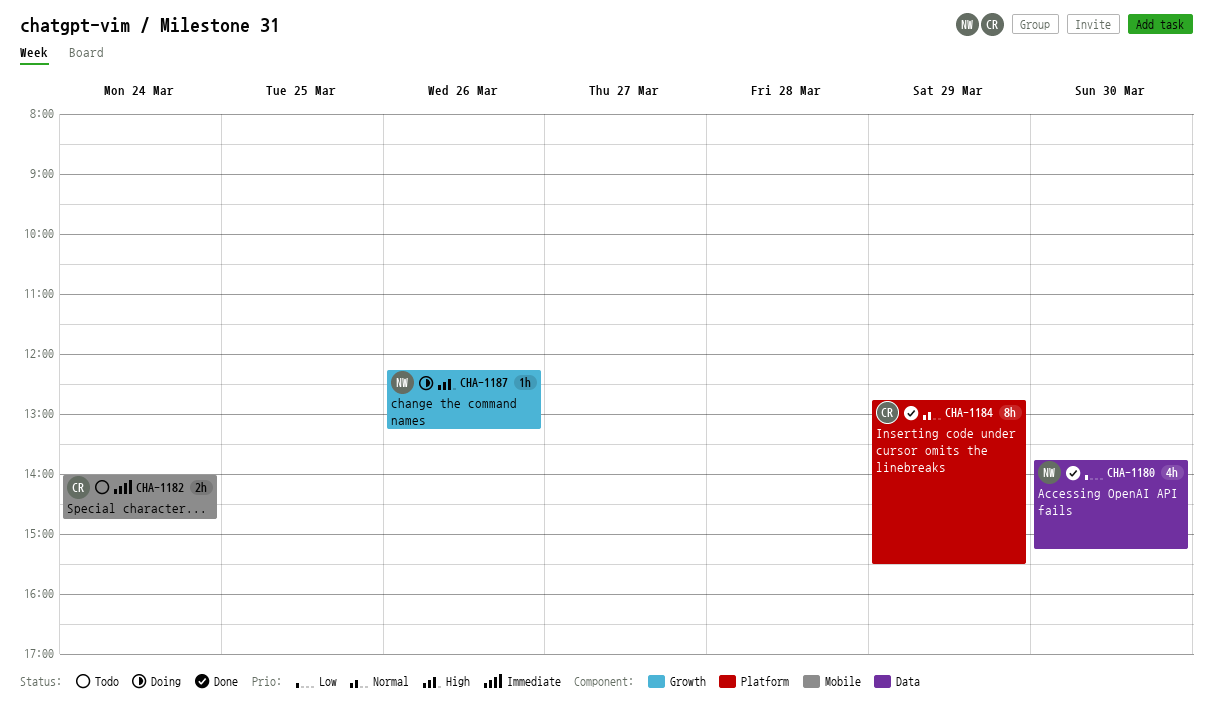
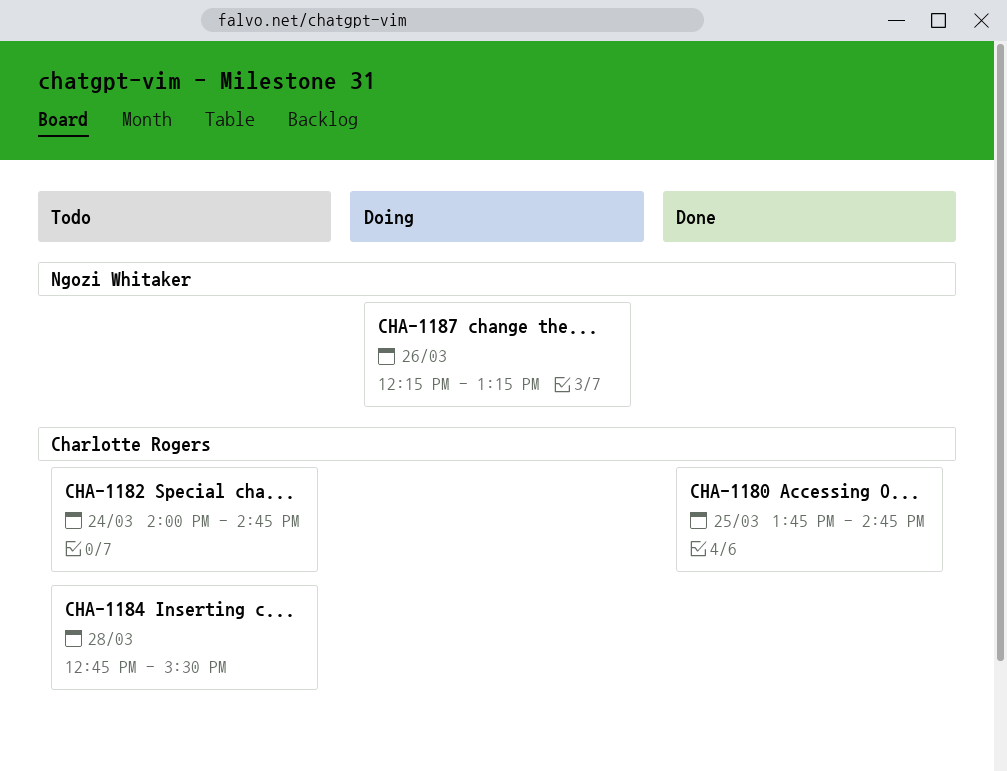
CHA-1180, owner: Ngozi Whitaker -> Charlotte Rogers
CHA-1180, day: Mar 30 -> Mar 25
CHA-1180, ends: 15:15 -> 14:45
CHA-1184, status: Done -> Todo
CHA-1184, day: Mar 29 -> Mar 28

